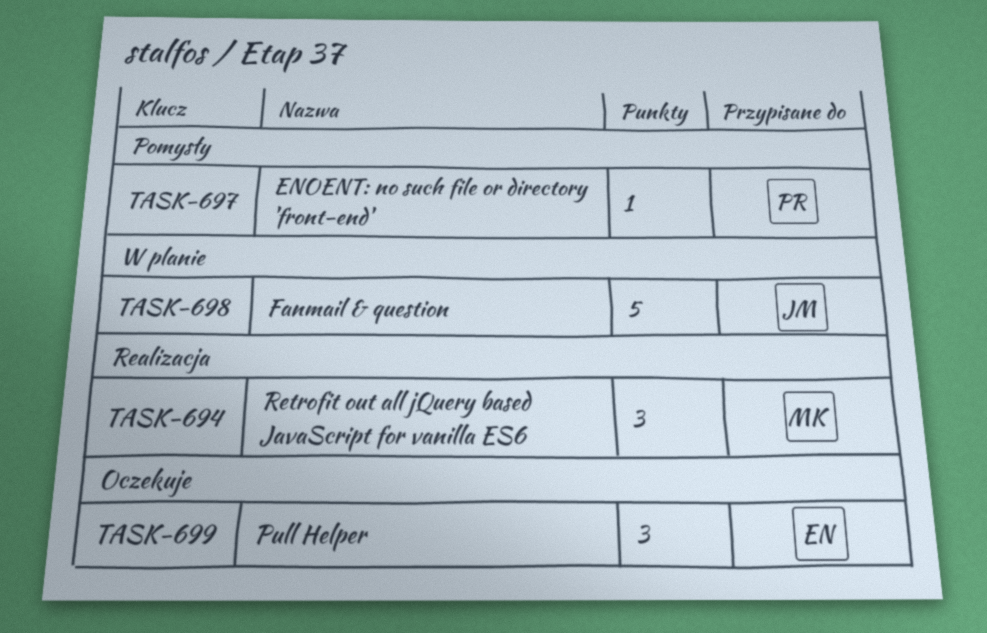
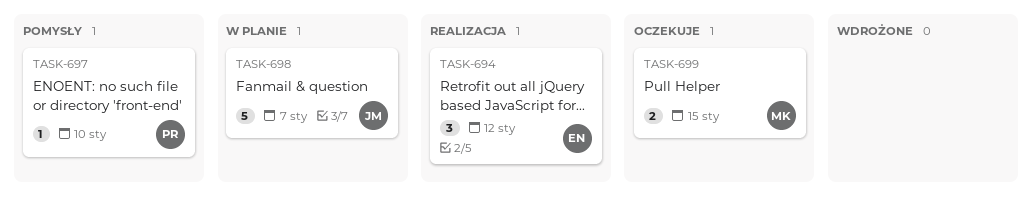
TASK-694, owner: MK -> EN
TASK-699, owner: EN -> MK
TASK-699, estimate: 3 -> 2

